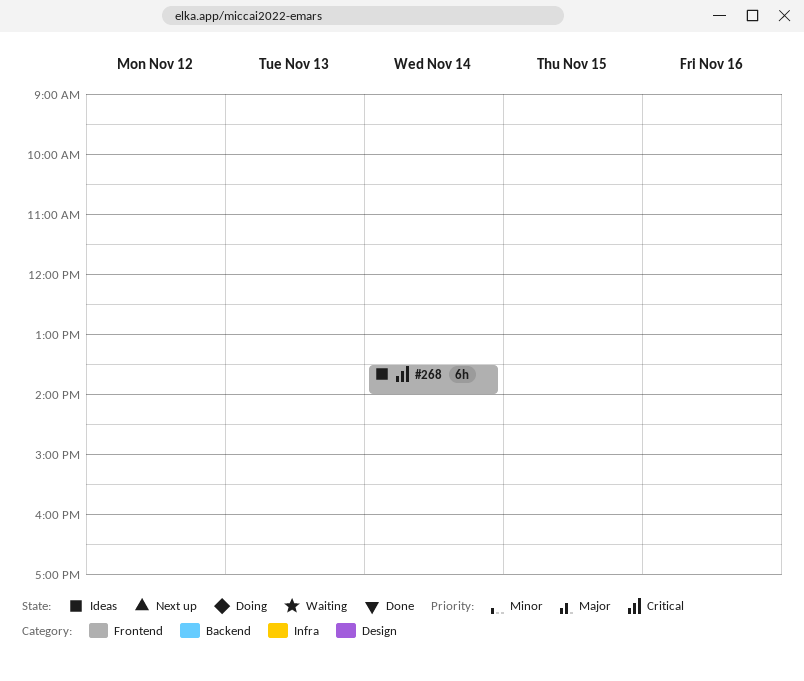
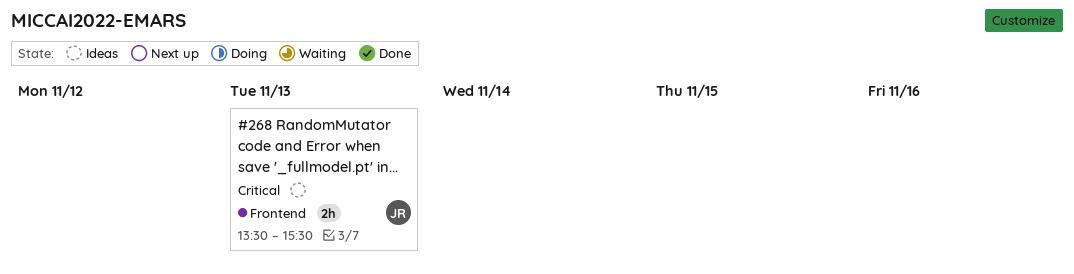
#268, estimate: 6h -> 2h
#268, day: Nov 14 -> Nov 13
#268, ends: 14:00 -> 15:30

